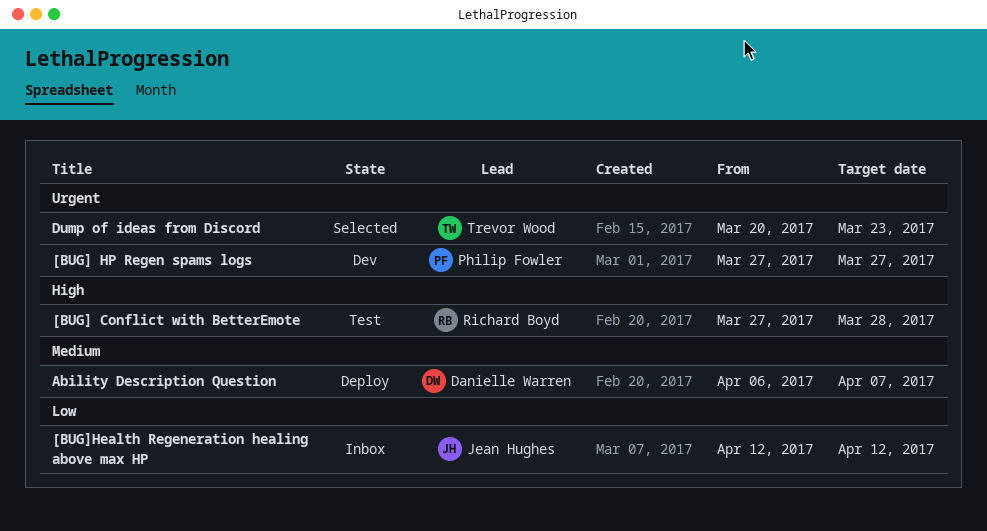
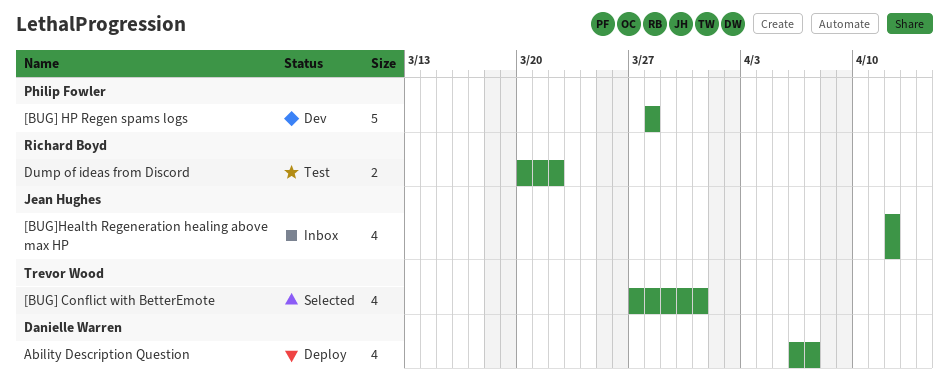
[BUG] Conflict with BetterEmote, status: Test -> Selected
[BUG] Conflict with BetterEmote, owner: Richard Boyd -> Trevor Wood
[BUG] Conflict with BetterEmote, due: Mar 28 -> Mar 31
[BUG] HP Regen spams logs, start: Mar 27 -> Mar 28
[BUG] HP Regen spams logs, due: Mar 27 -> Mar 28
Dump of ideas from Discord, status: Selected -> Test
Dump of ideas from Discord, owner: Trevor Wood -> Richard Boyd
Dump of ideas from Discord, due: Mar 23 -> Mar 22

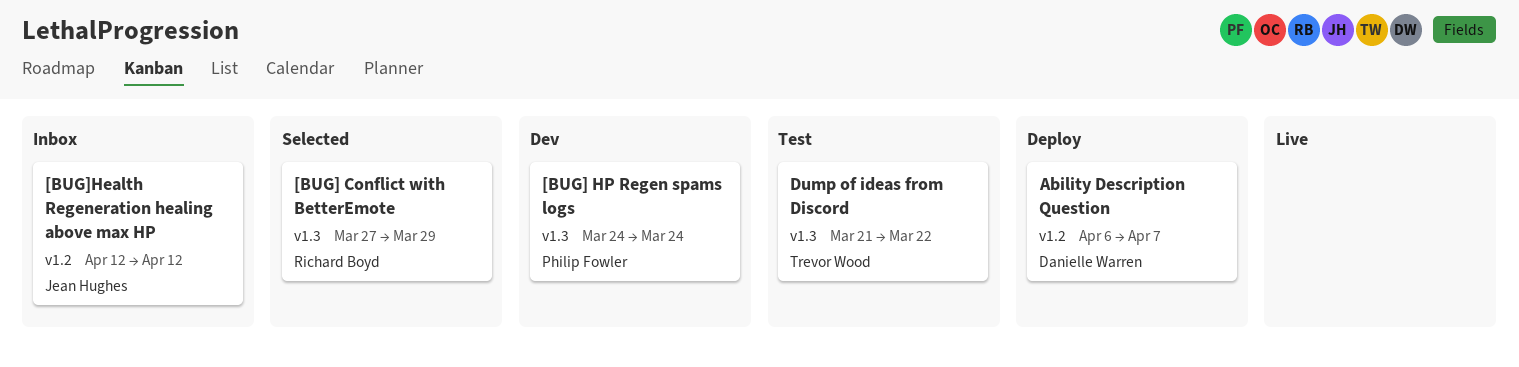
[BUG] Conflict with BetterEmote, owner: Trevor Wood -> Richard Boyd
[BUG] Conflict with BetterEmote, due: Mar 31 -> Mar 29
[BUG] HP Regen spams logs, start: Mar 28 -> Mar 24
[BUG] HP Regen spams logs, due: Mar 28 -> Mar 24
Dump of ideas from Discord, owner: Richard Boyd -> Trevor Wood
Dump of ideas from Discord, start: Mar 20 -> Mar 21

